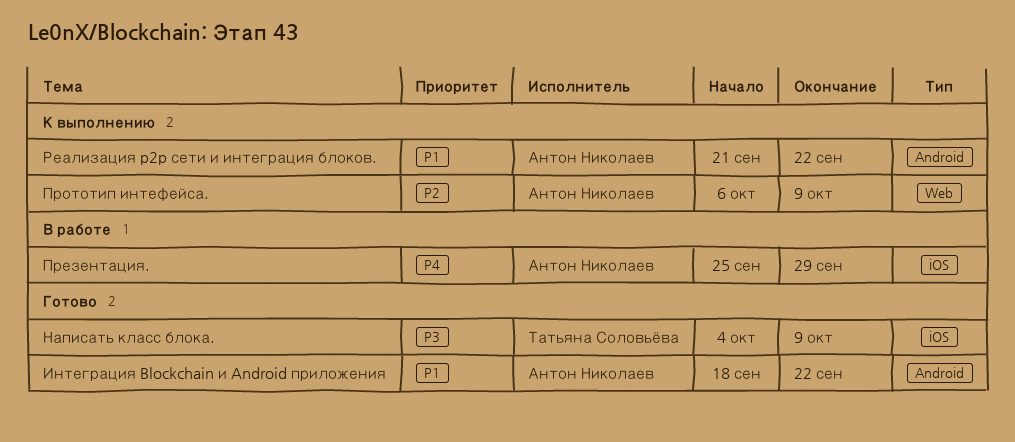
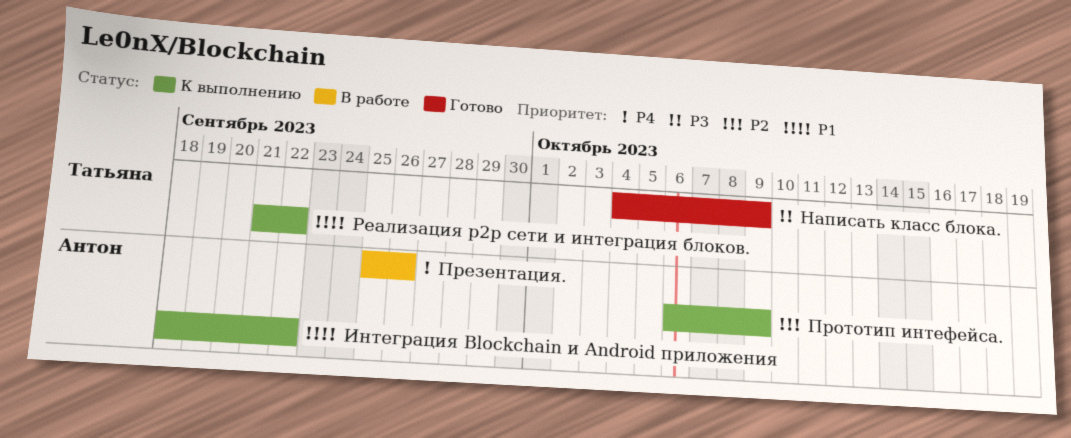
Интеграция Blockchain и Android приложения, status: Готово -> К выполнению
Презентация., due: Sep 29 -> Sep 26
Реализация p2p сети и интеграция блоков., owner: Антон Николаев -> Татьяна Соловьёва

